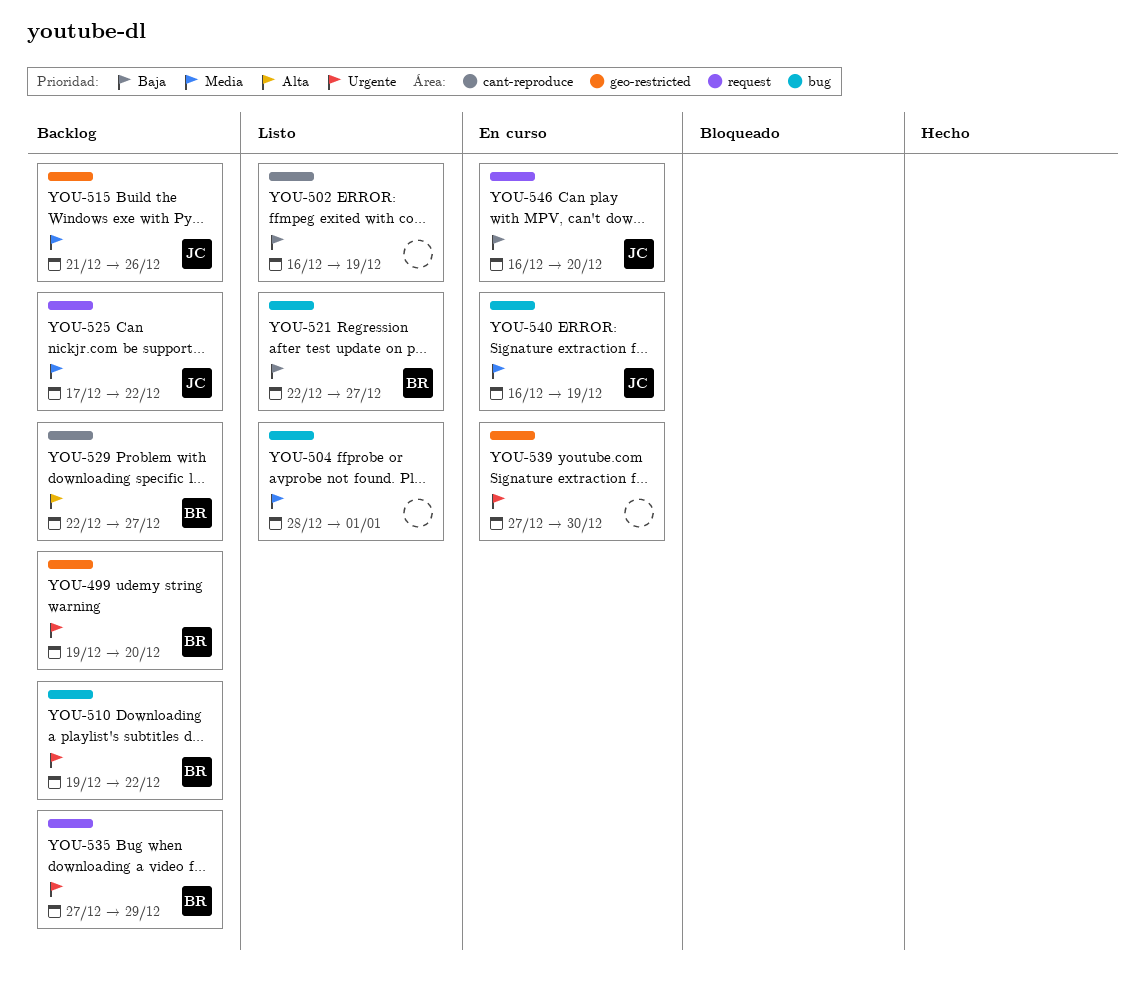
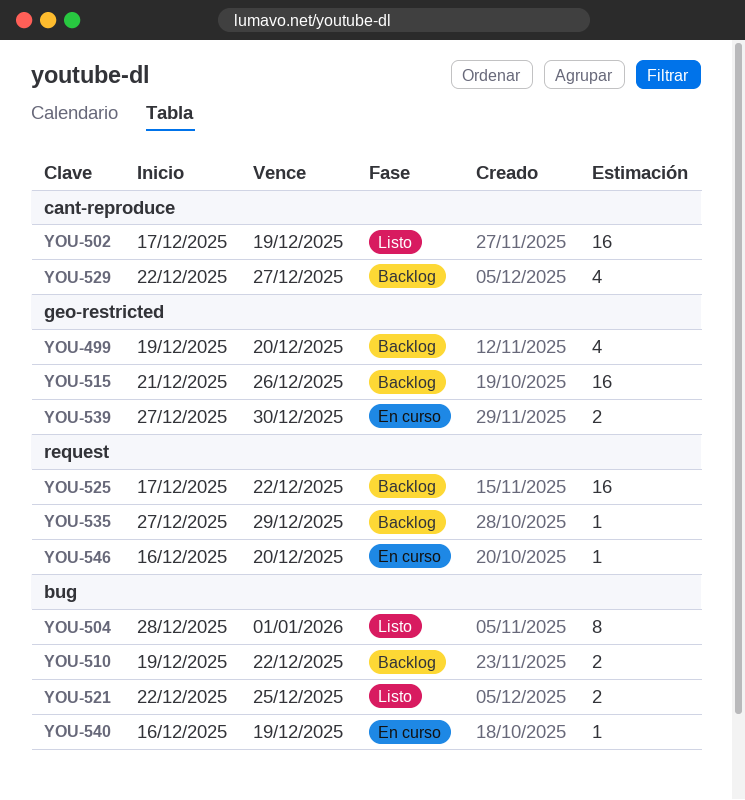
YOU-502, start: Dec 16 -> Dec 17
YOU-521, due: Dec 27 -> Dec 25

